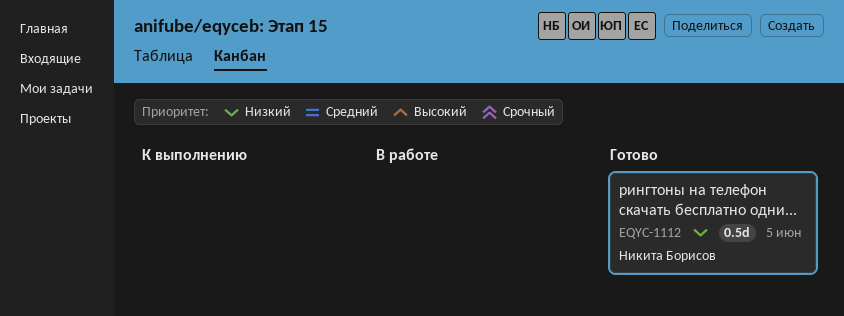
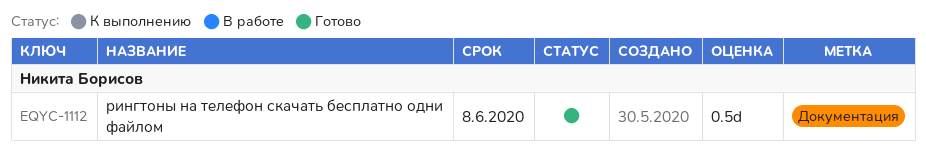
EQYC-1112, due: Jun 5 -> Jun 8

